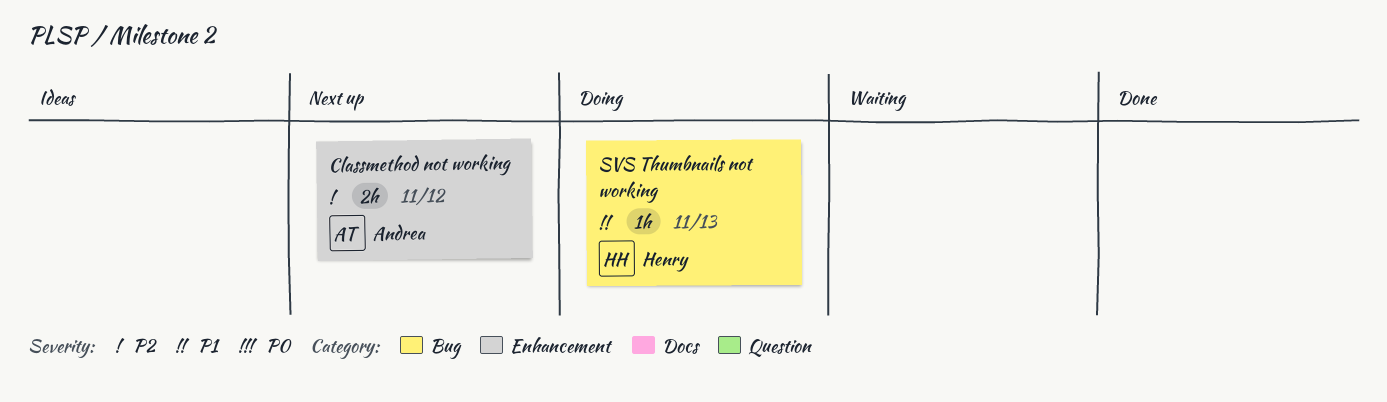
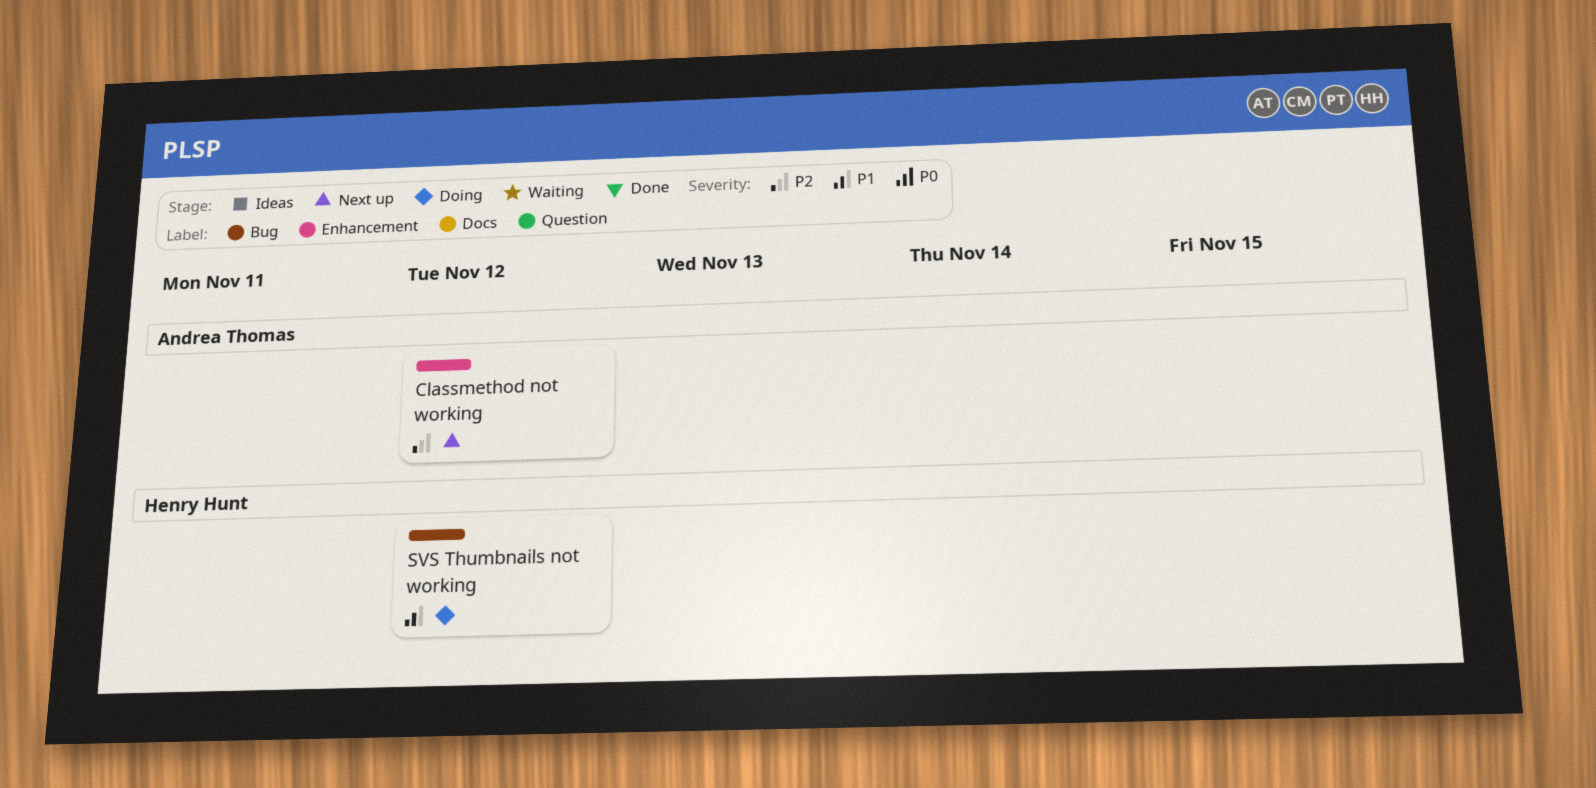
SVS Thumbnails not working, due: Nov 13 -> Nov 12

